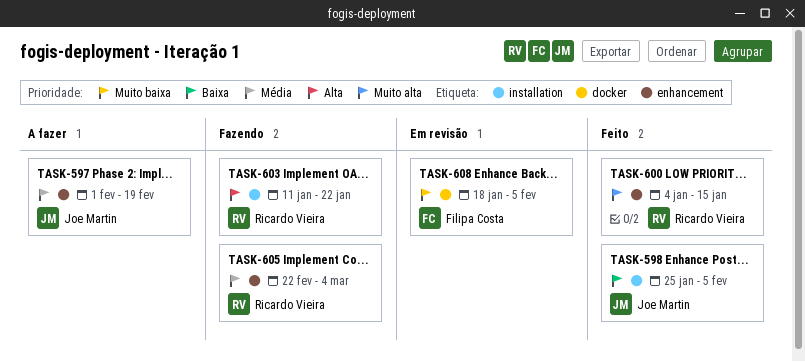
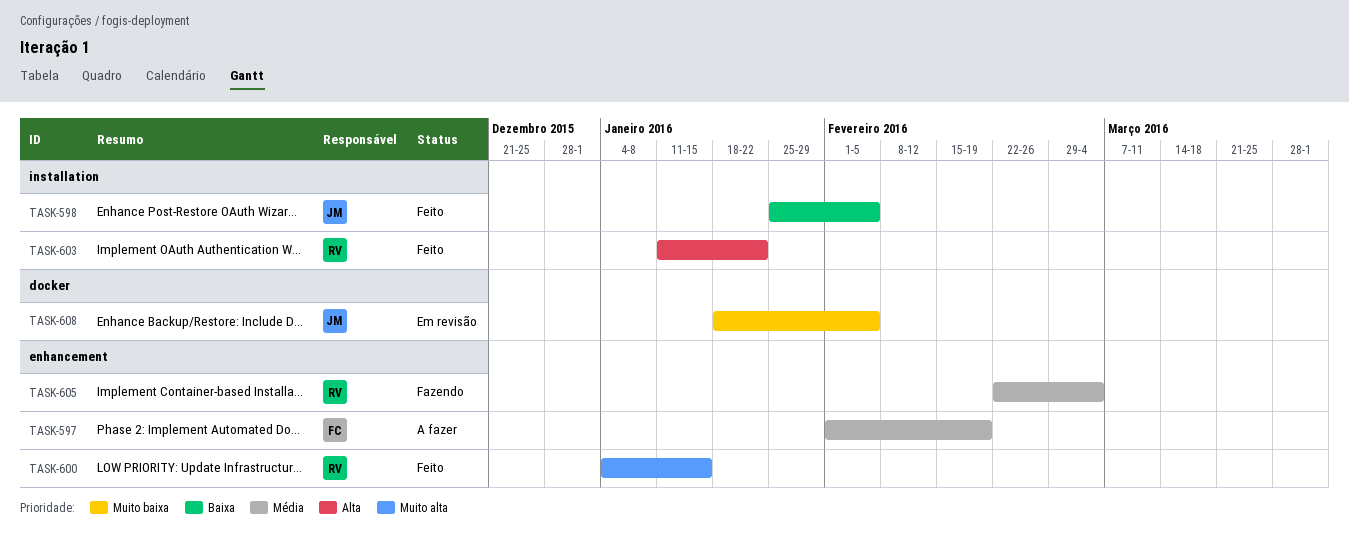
TASK-597, owner: Joe Martin -> Filipa Costa
TASK-603, status: Fazendo -> Feito
TASK-608, owner: Filipa Costa -> Joe Martin

